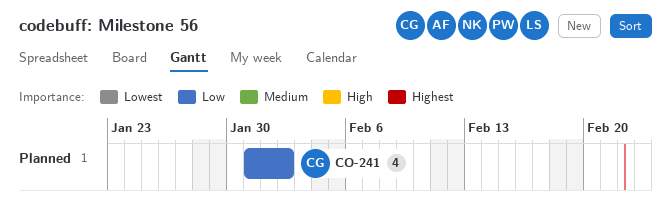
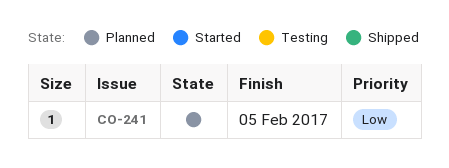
CO-241, estimate: 4 -> 1
CO-241, due: Feb 2 -> Feb 5

